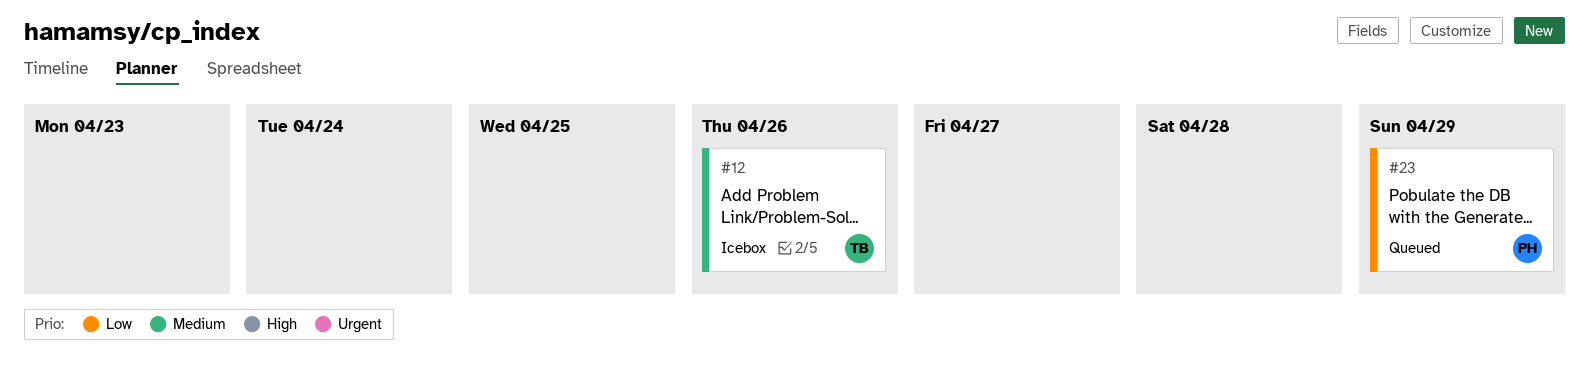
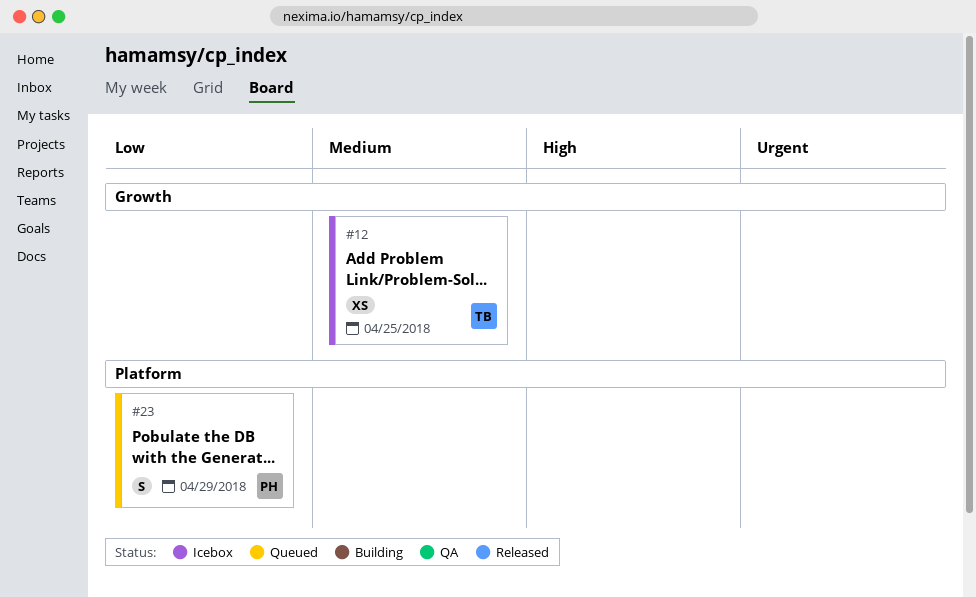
#12, due: Apr 26 -> Apr 25

